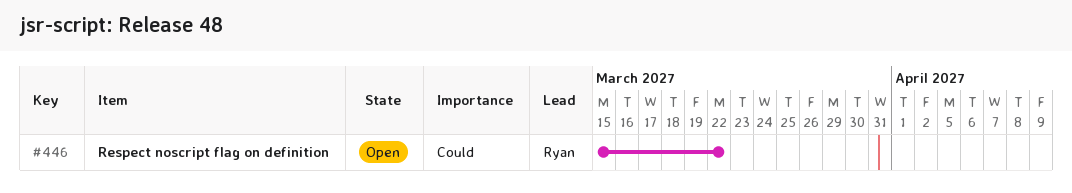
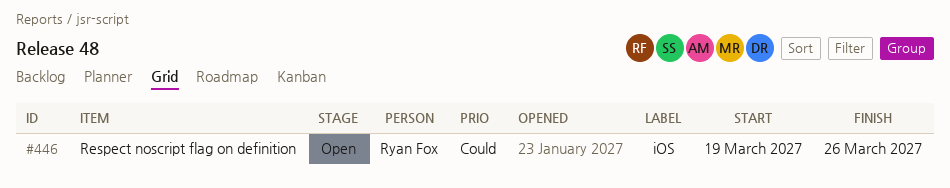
#446, start: Mar 15 -> Mar 19
#446, due: Mar 22 -> Mar 26

